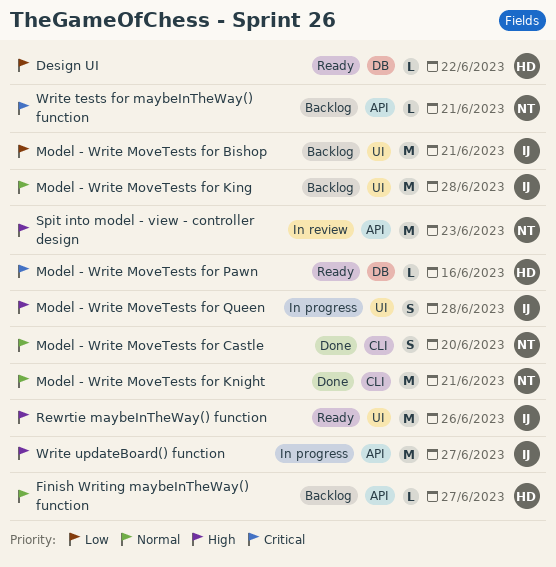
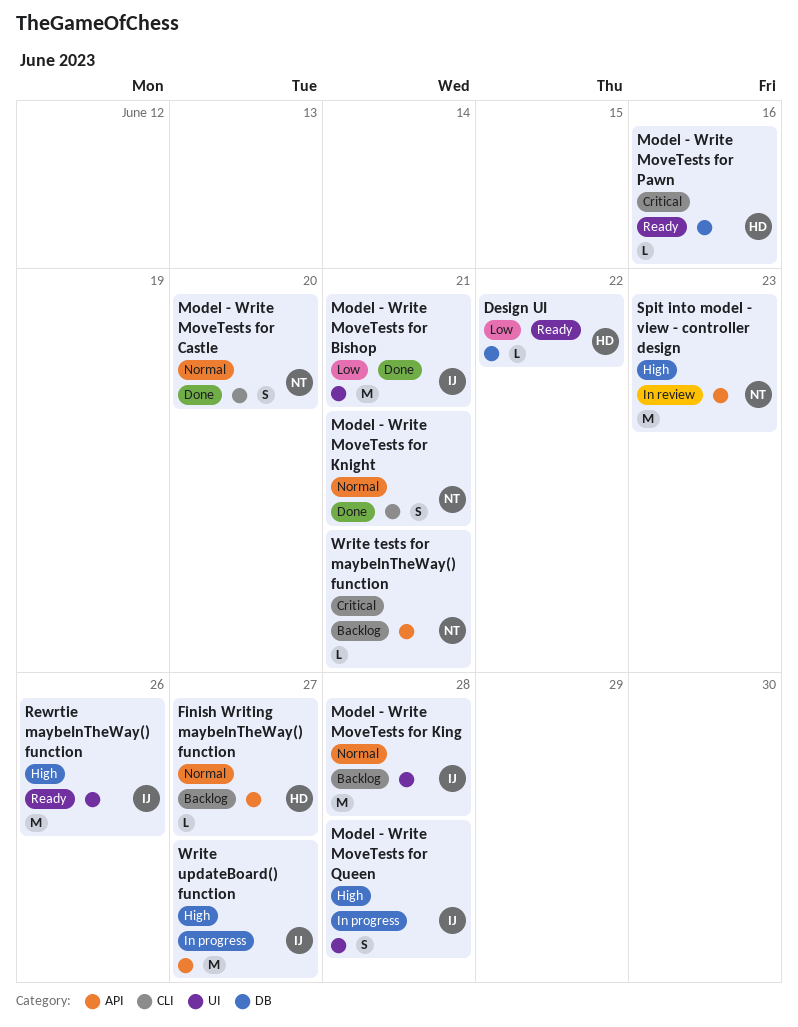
Model - Write MoveTests for Bishop, status: Backlog -> Done
Model - Write MoveTests for Knight, estimate: M -> S

